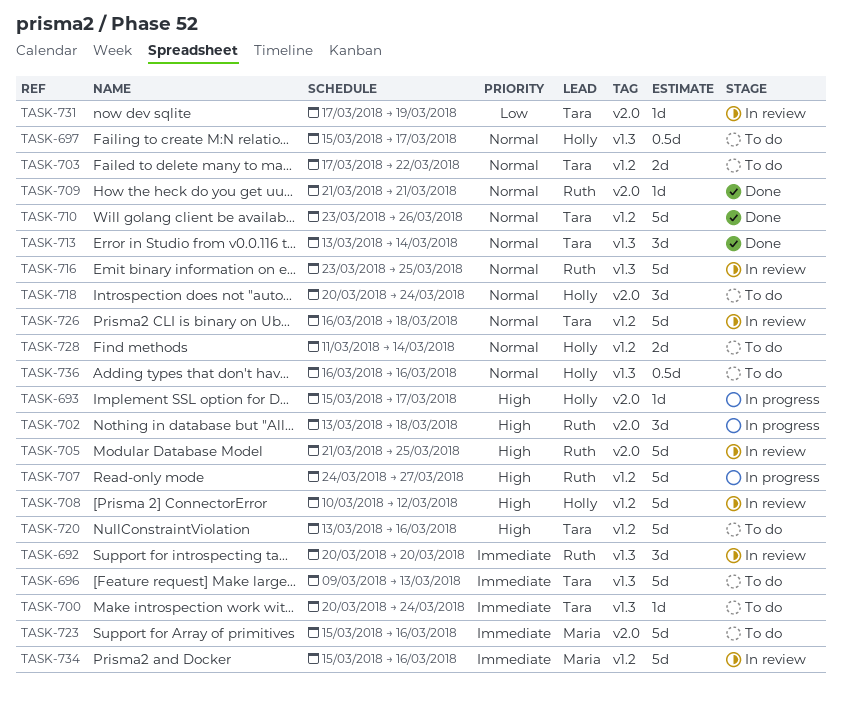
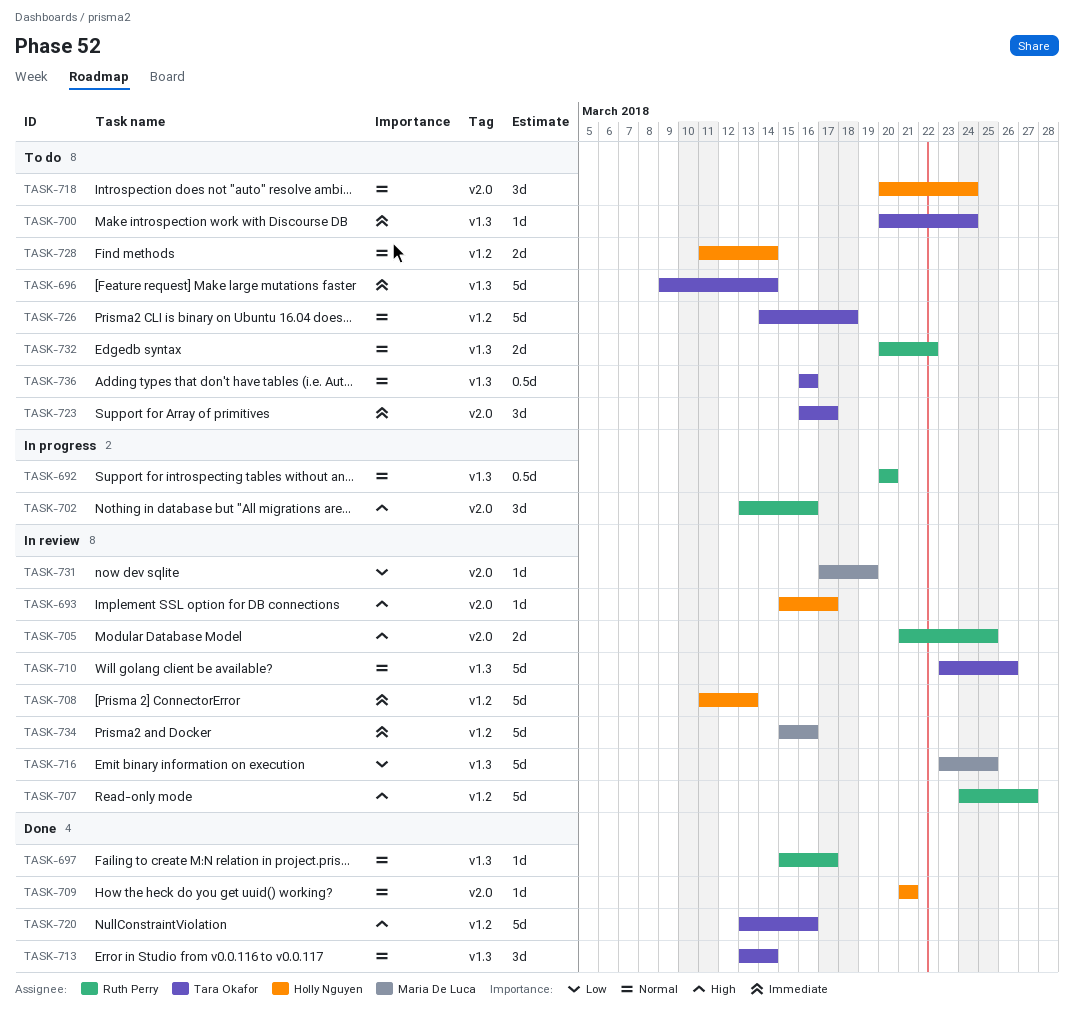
TASK-692, status: In review -> In progress
TASK-692, priority: Immediate -> Normal
TASK-692, estimate: 3d -> 0.5d
TASK-693, status: In progress -> In review
TASK-696, due: Mar 13 -> Mar 14
TASK-697, status: To do -> Done
TASK-697, owner: Holly Nguyen -> Ruth Perry
TASK-697, estimate: 0.5d -> 1d
TASK-702, due: Mar 18 -> Mar 16
TASK-703: present -> none
TASK-705, estimate: 5d -> 2d
TASK-707, status: In progress -> In review
TASK-708, priority: High -> Immediate
TASK-708, start: Mar 10 -> Mar 11
TASK-708, due: Mar 12 -> Mar 13
TASK-709, owner: Ruth Perry -> Holly Nguyen
TASK-710, status: Done -> In review
TASK-710, label: v1.2 -> v1.3
TASK-716, owner: Ruth Perry -> Maria De Luca
TASK-716, priority: Normal -> Low
TASK-720, status: To do -> Done
TASK-723, owner: Maria De Luca -> Tara Okafor
TASK-723, estimate: 5d -> 3d
TASK-723, start: Mar 15 -> Mar 16
TASK-723, due: Mar 16 -> Mar 17
TASK-726, status: In review -> To do
TASK-726, start: Mar 16 -> Mar 14
TASK-731, owner: Tara Okafor -> Maria De Luca
TASK-732: none -> present
TASK-736, owner: Holly Nguyen -> Tara Okafor

